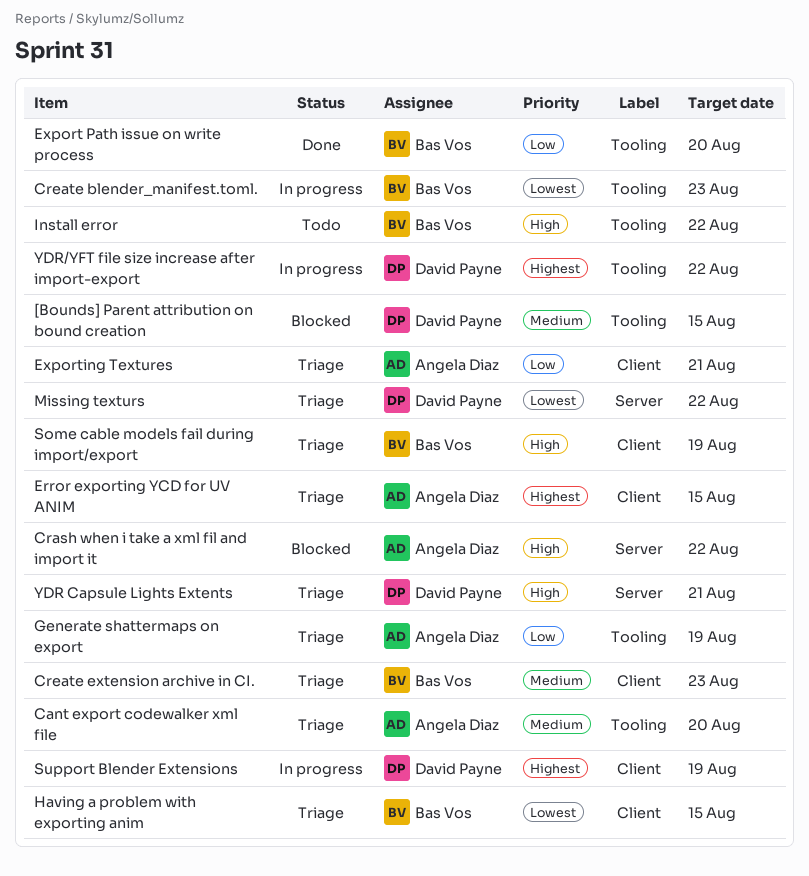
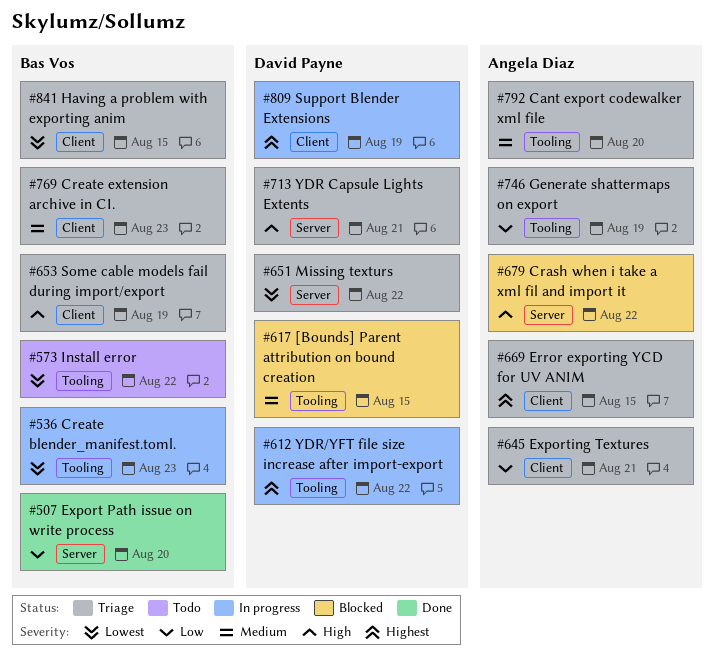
Export Path issue on write process, label: Tooling -> Server
Install error, priority: High -> Lowest

